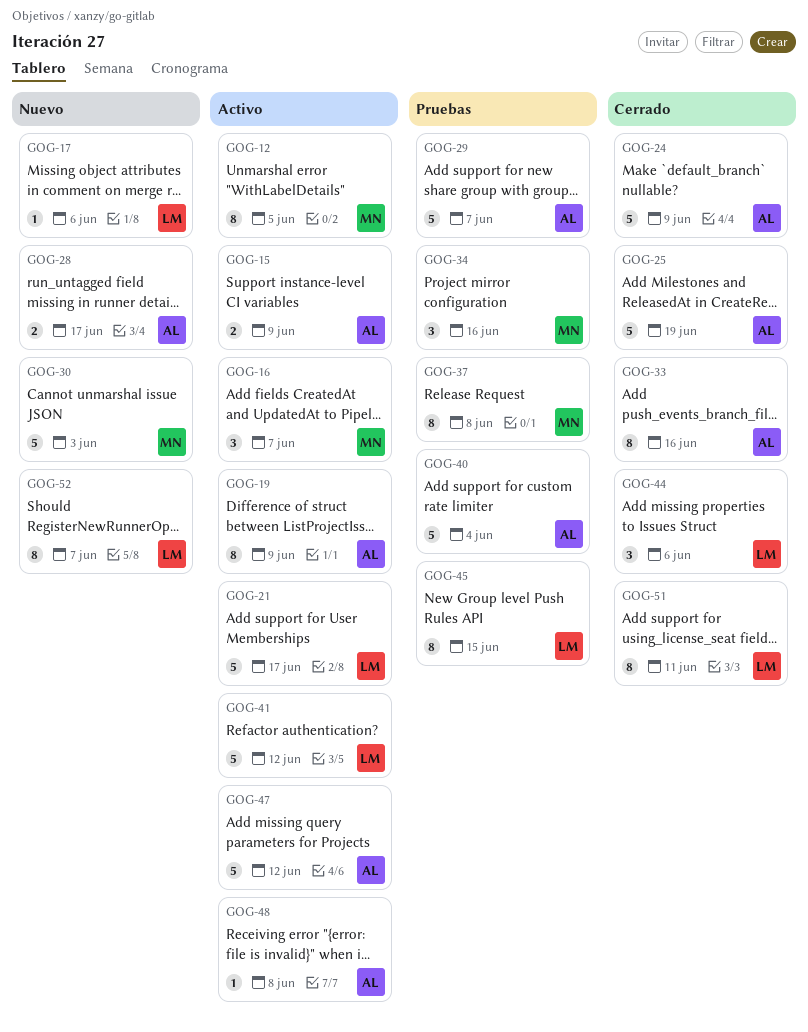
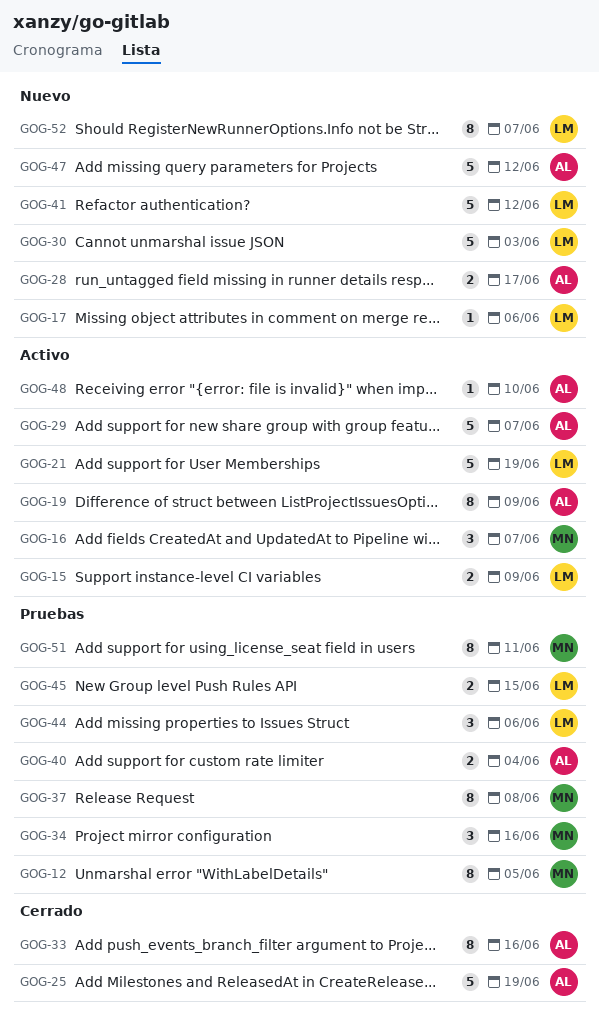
GOG-12, status: Activo -> Pruebas
GOG-15, owner: AL -> LM
GOG-21, due: Jun 17 -> Jun 19
GOG-24: present -> none
GOG-29, status: Pruebas -> Activo
GOG-30, owner: MN -> LM
GOG-40, estimate: 5 -> 2
GOG-41, status: Activo -> Nuevo
GOG-44, status: Cerrado -> Pruebas
GOG-45, estimate: 8 -> 2
GOG-47, status: Activo -> Nuevo
GOG-48, due: Jun 8 -> Jun 10
GOG-51, status: Cerrado -> Pruebas
GOG-51, owner: LM -> MN

